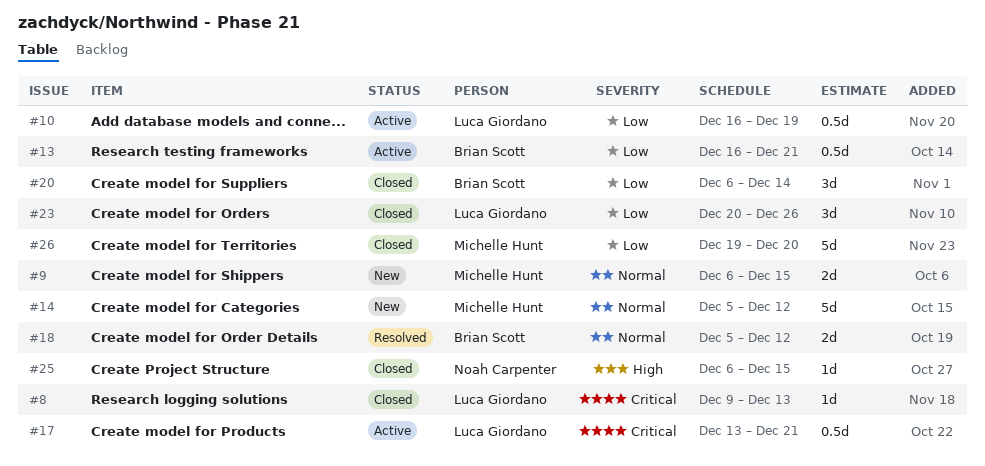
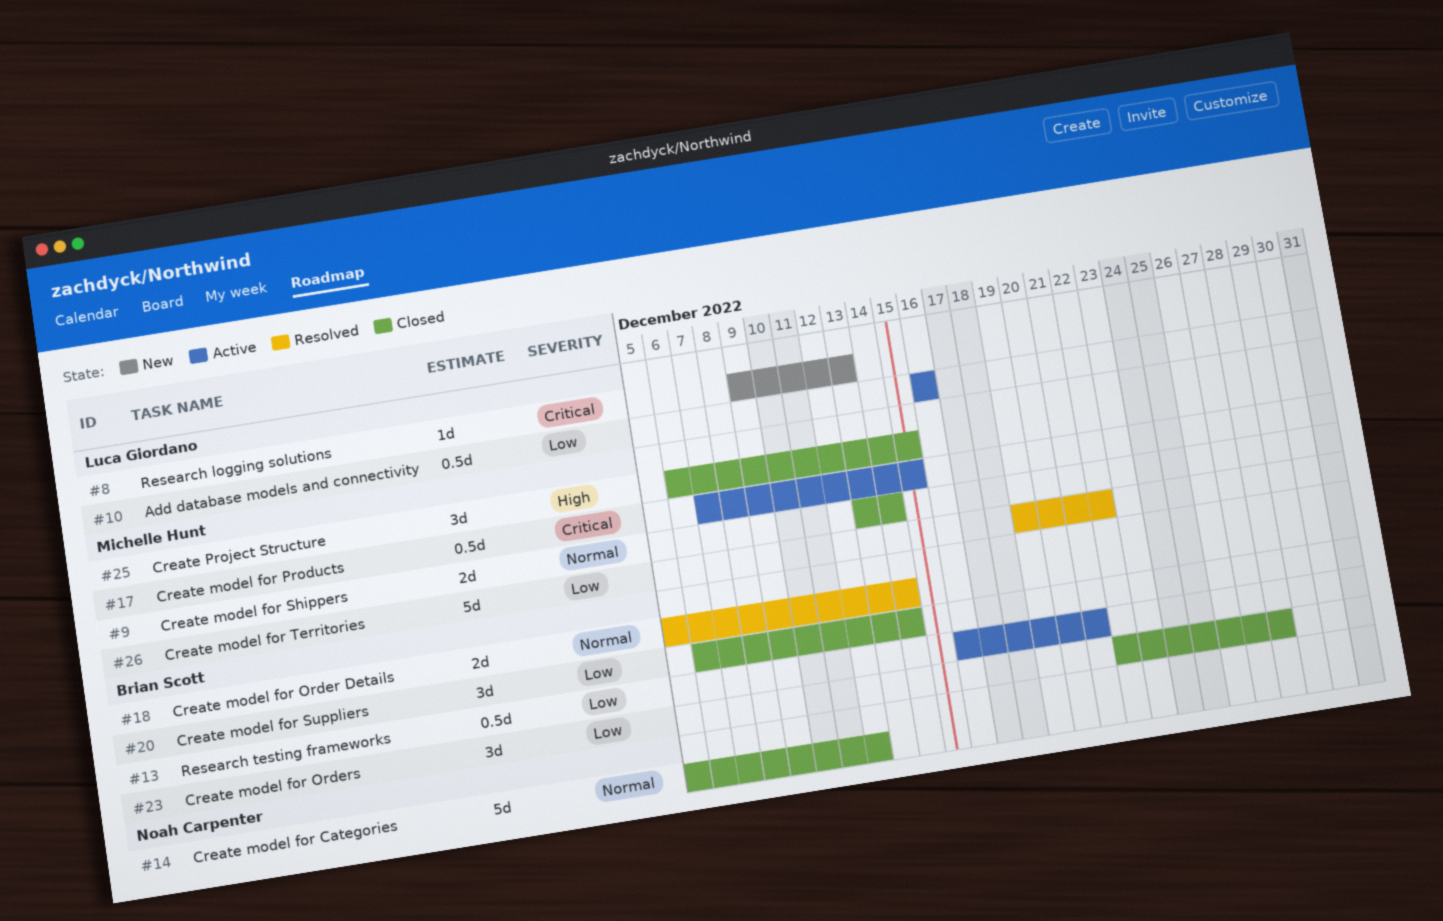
#8, status: Closed -> New
#9, status: New -> Closed
#9, start: Dec 6 -> Dec 13
#9, due: Dec 15 -> Dec 14
#10, due: Dec 19 -> Dec 16
#14, status: New -> Closed
#14, owner: Michelle Hunt -> Noah Carpenter
#17, owner: Luca Giordano -> Michelle Hunt
#17, start: Dec 13 -> Dec 7
#17, due: Dec 21 -> Dec 15
#18, due: Dec 12 -> Dec 14
#23, owner: Luca Giordano -> Brian Scott
#23, start: Dec 20 -> Dec 22
#23, due: Dec 26 -> Dec 28
#25, owner: Noah Carpenter -> Michelle Hunt
#25, estimate: 1d -> 3d
#26, status: Closed -> Resolved
#26, due: Dec 20 -> Dec 22

